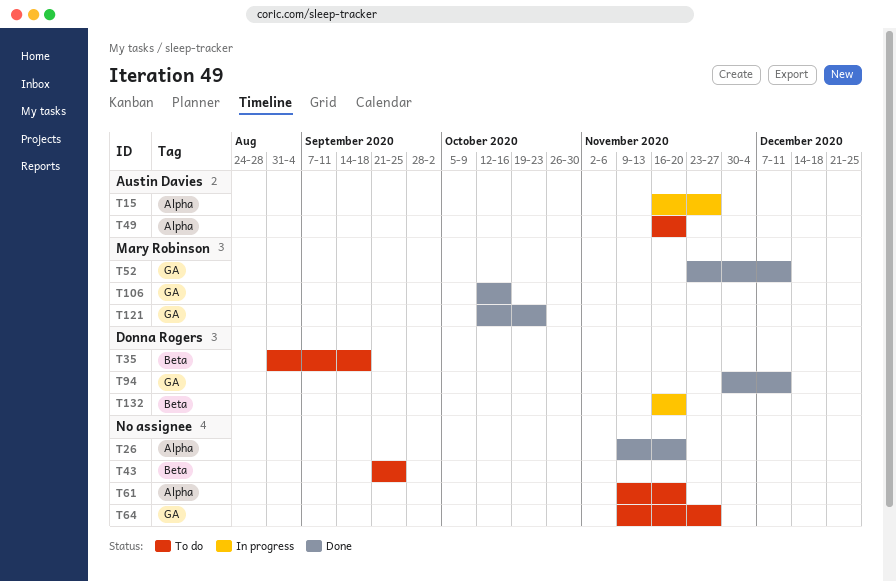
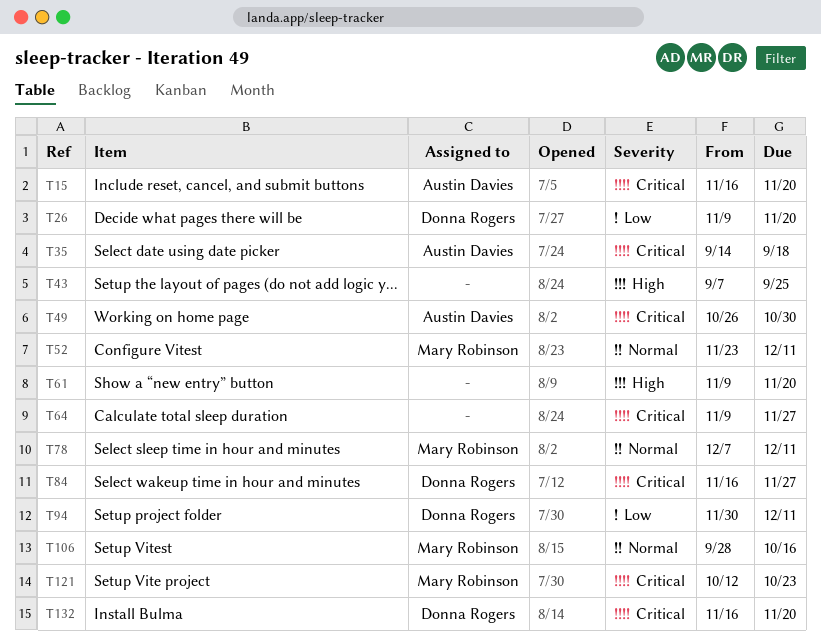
T15, due: Nov 27 -> Nov 20
T26, owner: none -> Donna Rogers
T35, owner: Donna Rogers -> Austin Davies
T35, start: Aug 31 -> Sep 14
T43, start: Sep 21 -> Sep 7
T49, start: Nov 16 -> Oct 26
T49, due: Nov 20 -> Oct 30
T78: none -> present
T84: none -> present
T106, start: Oct 12 -> Sep 28

